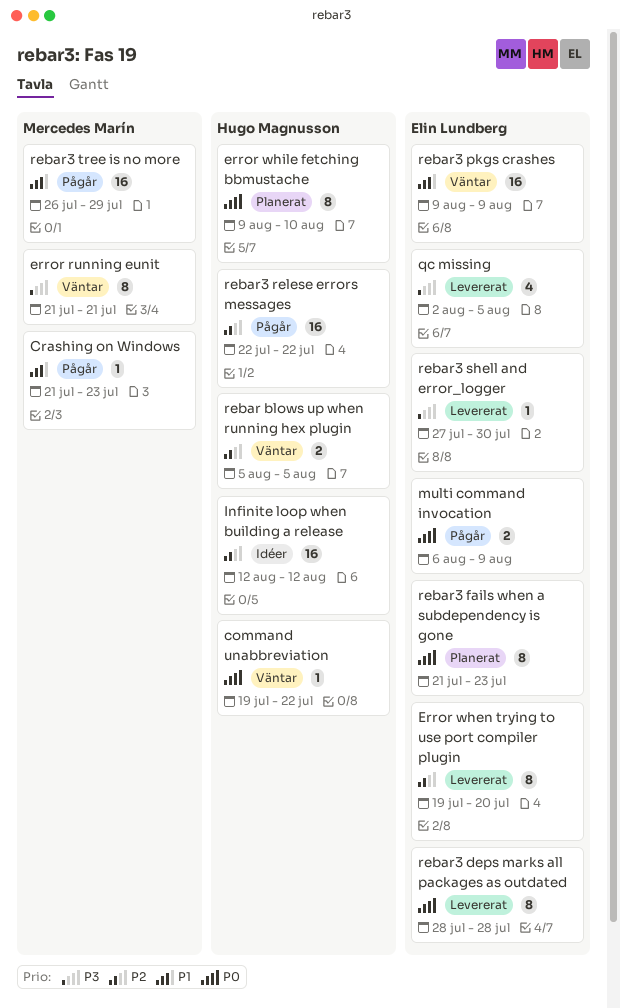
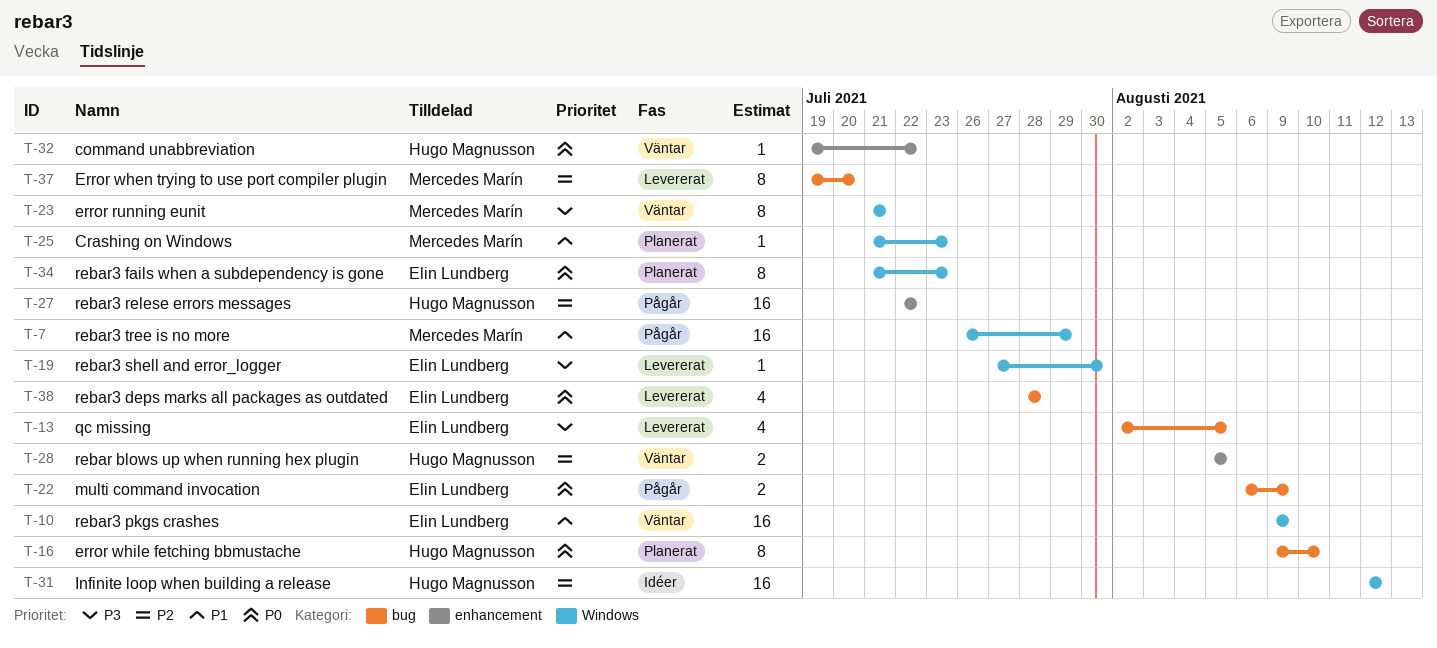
Crashing on Windows, status: Pågår -> Planerat
Error when trying to use port compiler plugin, owner: Elin Lundberg -> Mercedes Marín
rebar3 deps marks all packages as outdated, estimate: 8 -> 4

